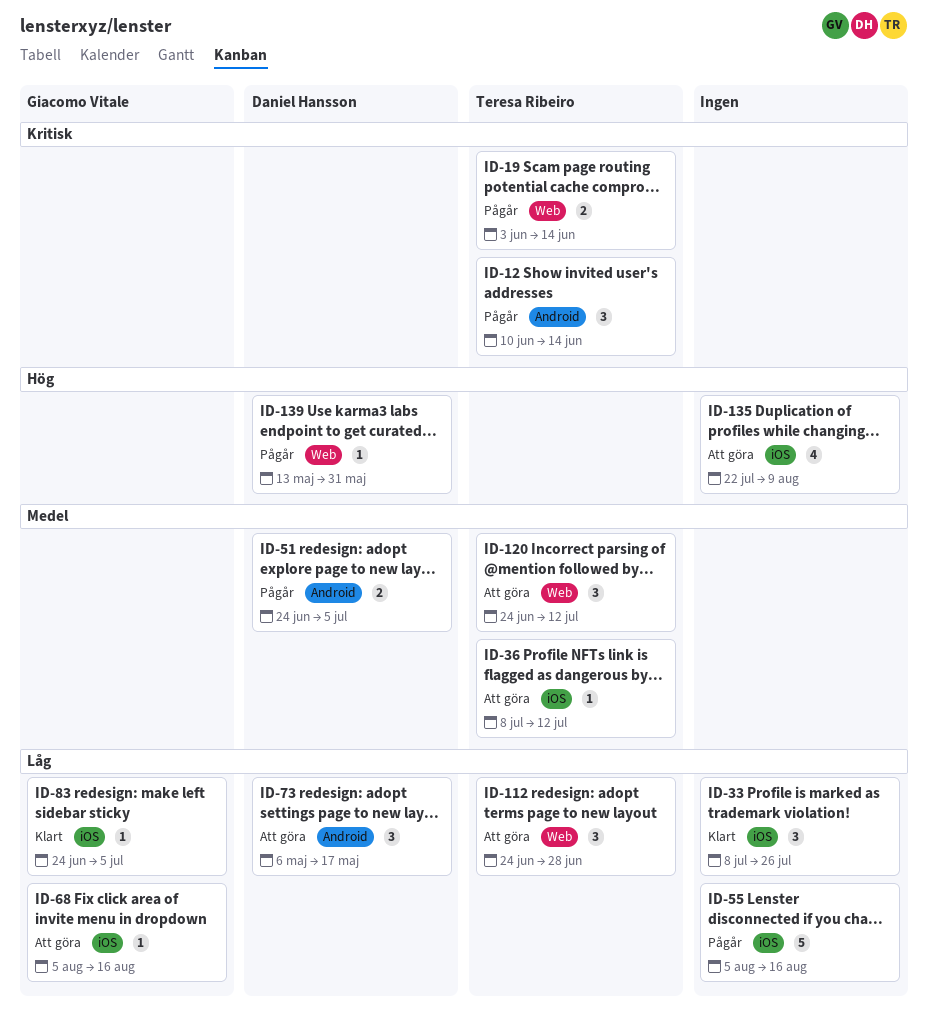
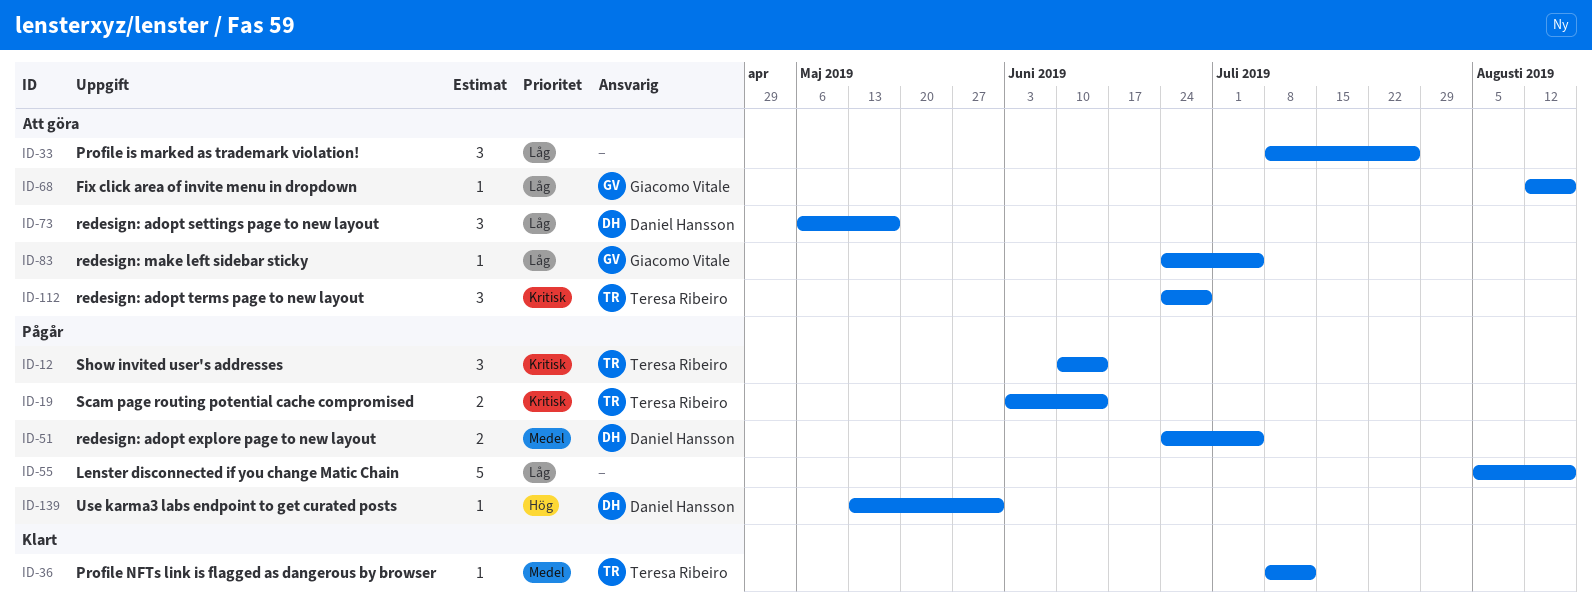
ID-33, status: Klart -> Att göra
ID-36, status: Att göra -> Klart
ID-68, start: Aug 5 -> Aug 12
ID-83, status: Klart -> Att göra
ID-112, priority: Låg -> Kritisk
ID-120: present -> none
ID-135: present -> none

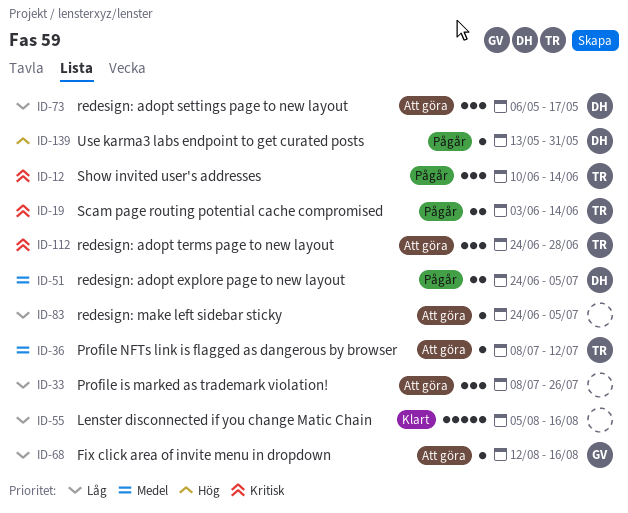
ID-36, status: Klart -> Att göra
ID-55, status: Pågår -> Klart
ID-83, owner: Giacomo Vitale -> none

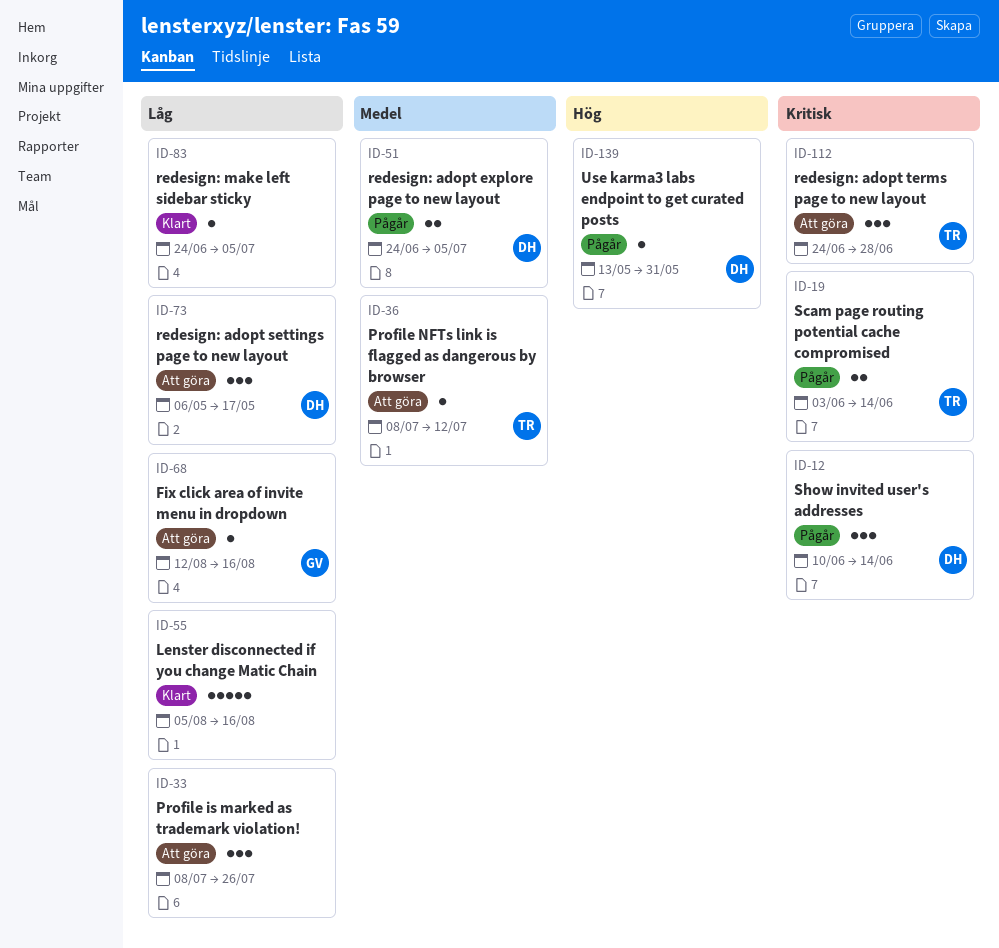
ID-12, owner: TR -> DH
ID-83, status: Att göra -> Klart

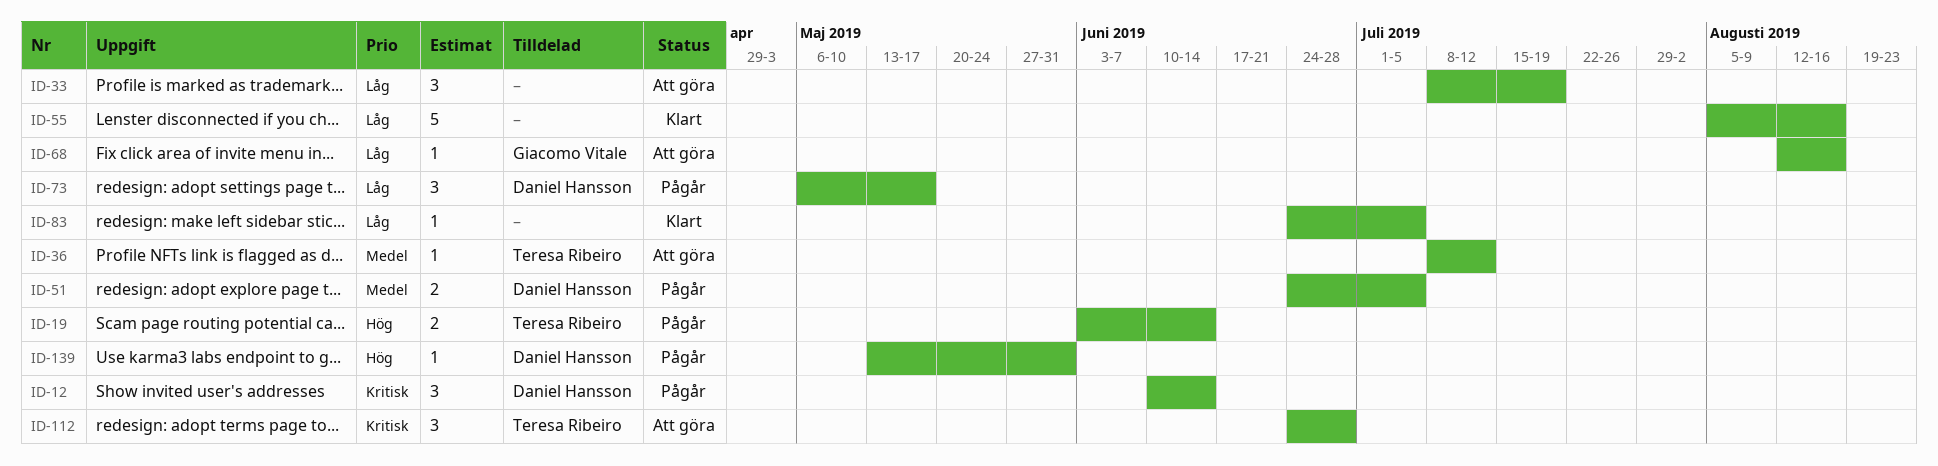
ID-19, priority: Kritisk -> Hög
ID-33, due: Jul 26 -> Jul 19
ID-73, status: Att göra -> Pågår

